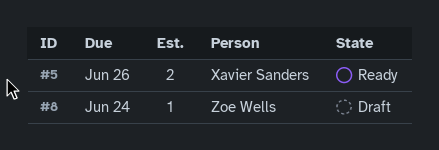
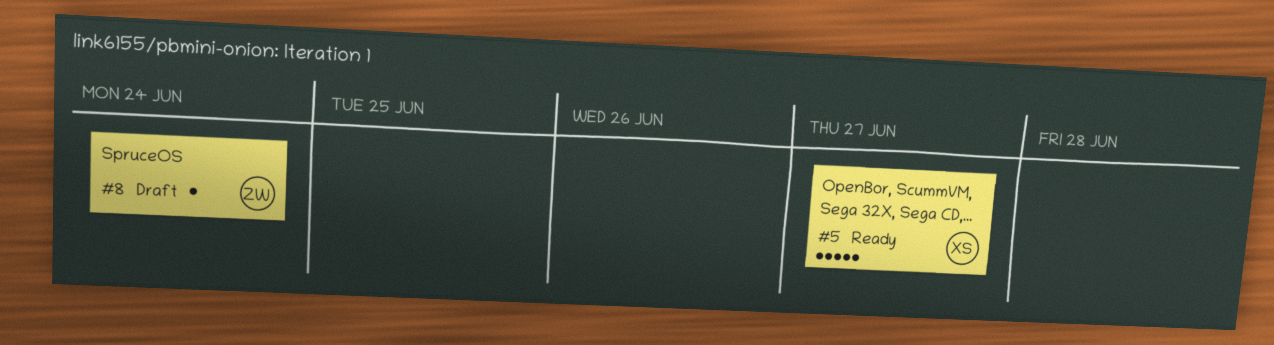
#5, estimate: 2 -> 5
#5, due: Jun 26 -> Jun 27

